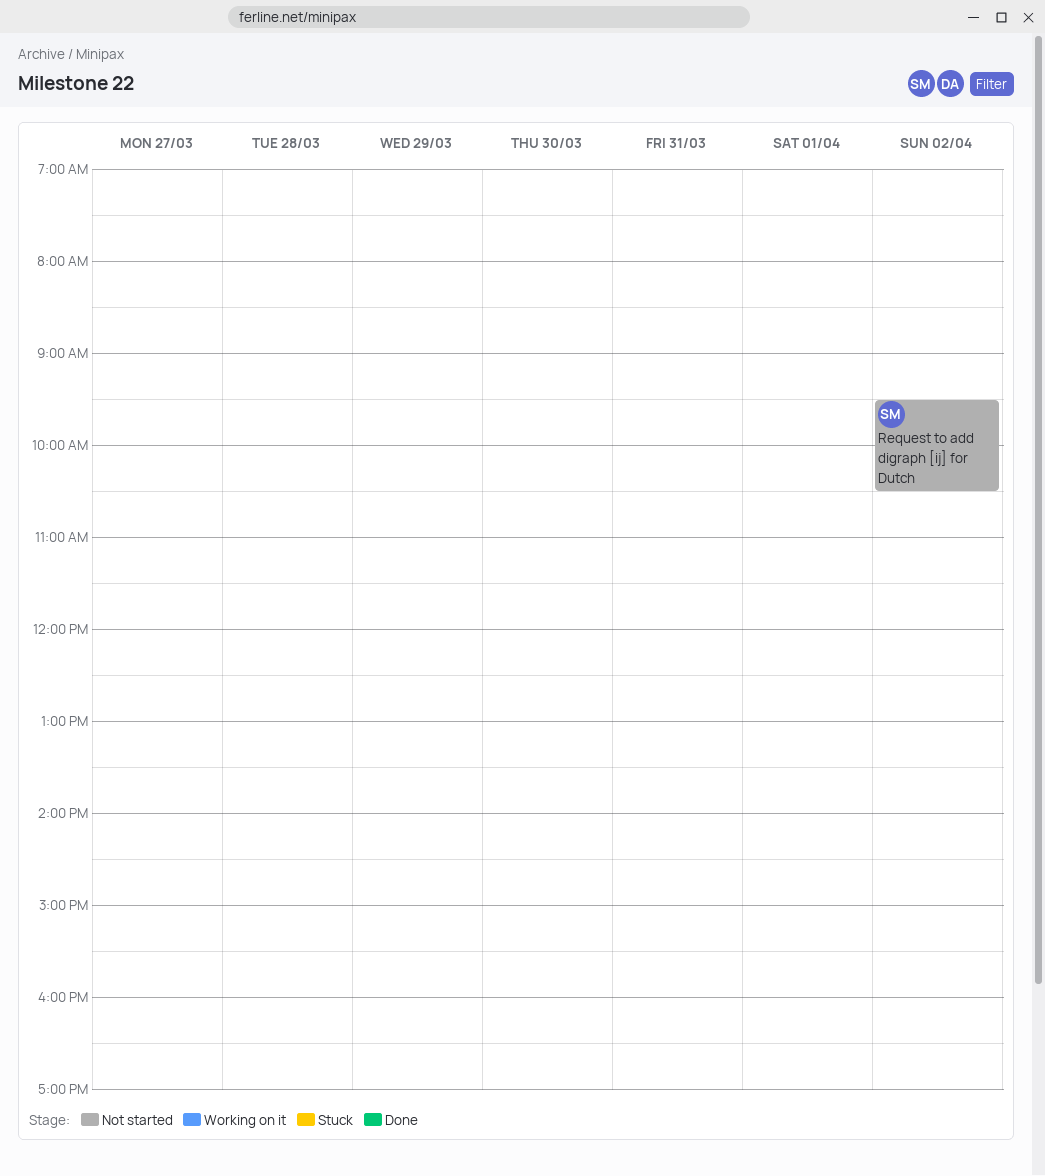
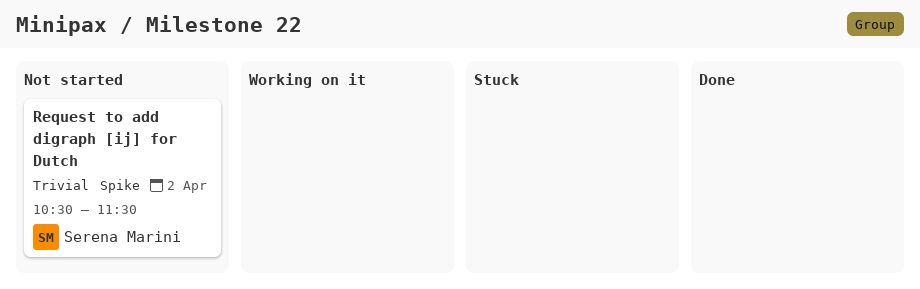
Request to add digraph [ij] for Dutch, begins: 09:30 -> 10:30
Request to add digraph [ij] for Dutch, ends: 10:30 -> 11:30

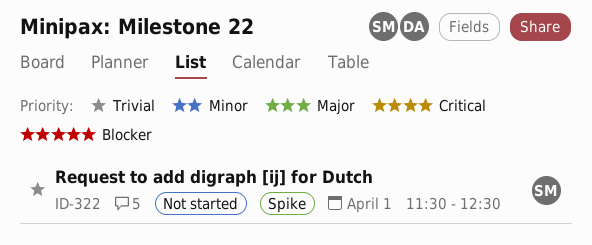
Request to add digraph [ij] for Dutch, day: Apr 2 -> Apr 1
Request to add digraph [ij] for Dutch, begins: 10:30 -> 11:30
Request to add digraph [ij] for Dutch, ends: 11:30 -> 12:30

